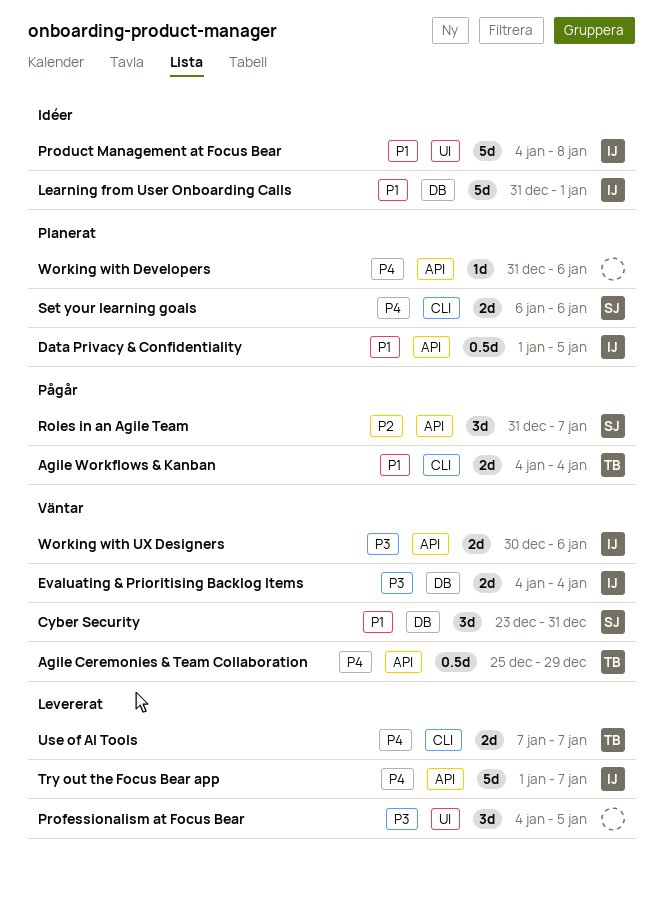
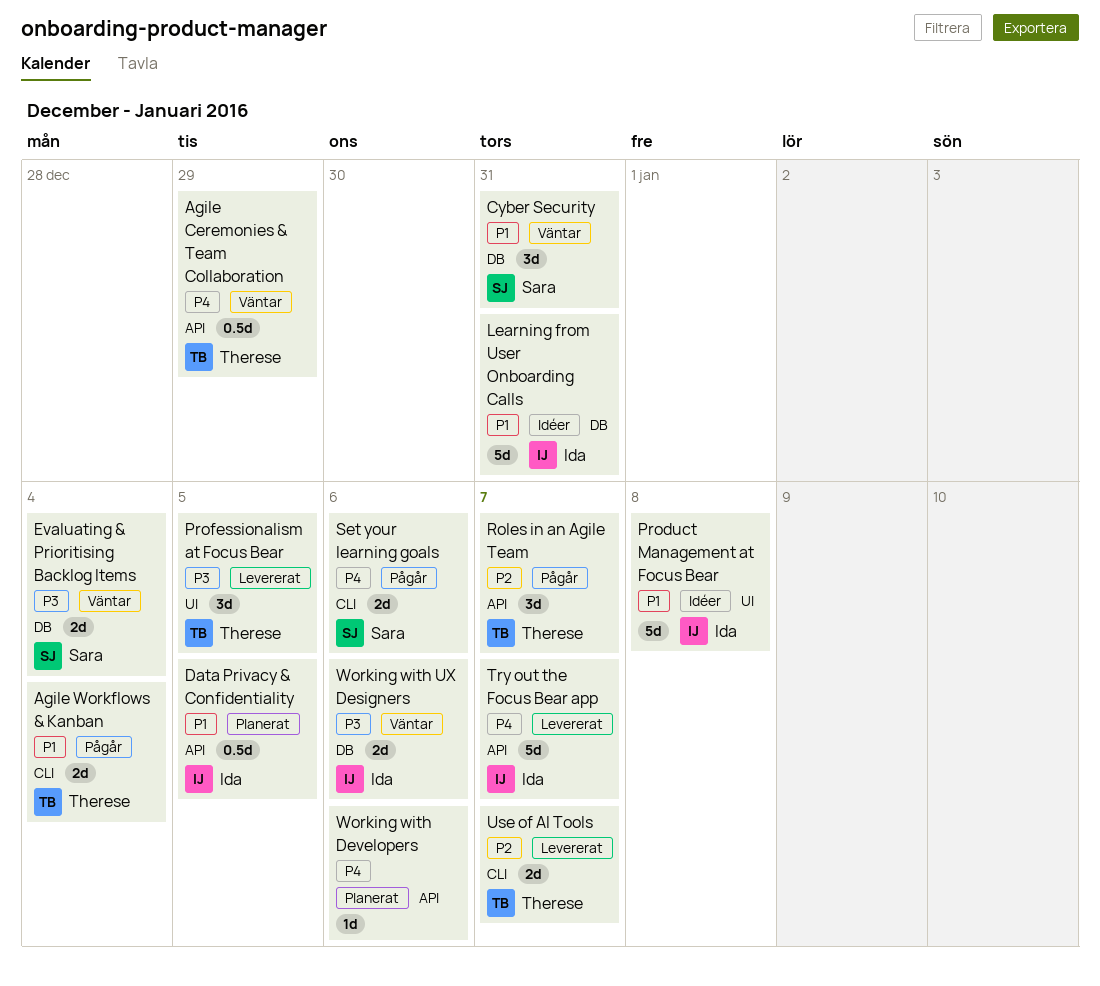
Evaluating & Prioritising Backlog Items, owner: Ida -> Sara
Learning from User Onboarding Calls, due: Jan 1 -> Dec 31
Professionalism at Focus Bear, owner: none -> Therese
Roles in an Agile Team, owner: Sara -> Therese
Set your learning goals, status: Planerat -> Pågår
Use of AI Tools, priority: P4 -> P2
Working with UX Designers, label: API -> DB

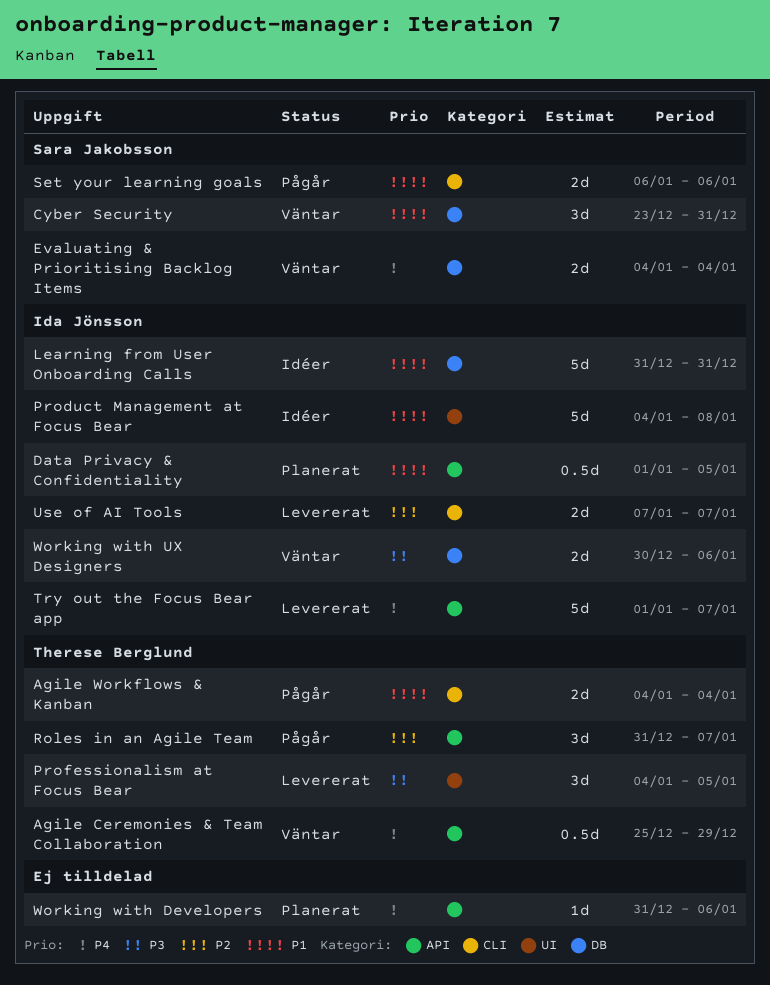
Evaluating & Prioritising Backlog Items, priority: P3 -> P4
Set your learning goals, priority: P4 -> P1
Use of AI Tools, owner: Therese Berglund -> Ida Jönsson

